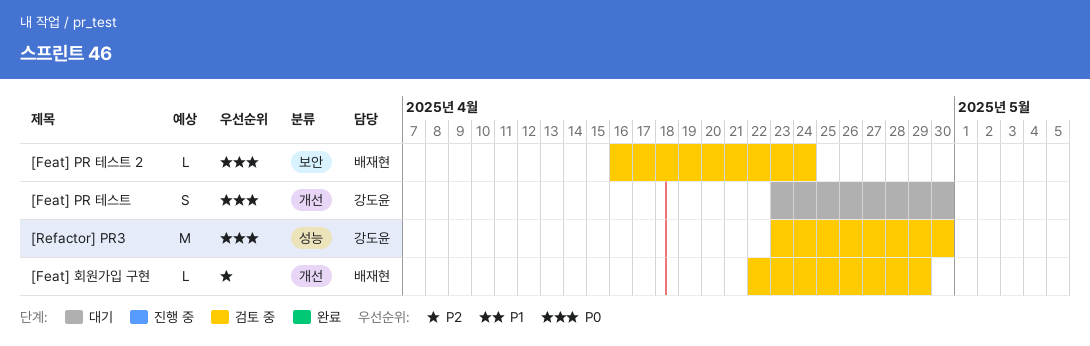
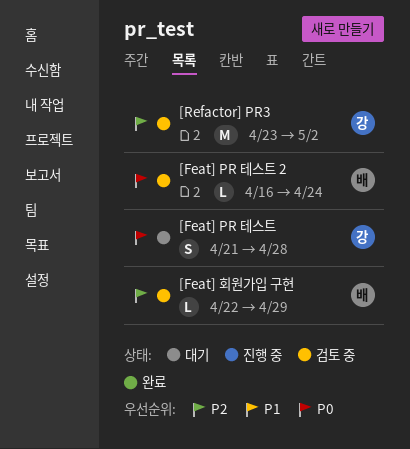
[Feat] PR 테스트, start: Apr 23 -> Apr 21
[Feat] PR 테스트, due: Apr 30 -> Apr 28
[Refactor] PR3, priority: P0 -> P2
[Refactor] PR3, due: Apr 30 -> May 2

